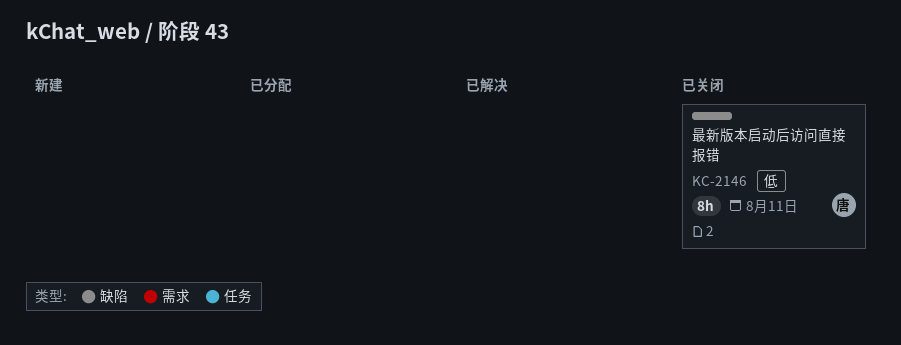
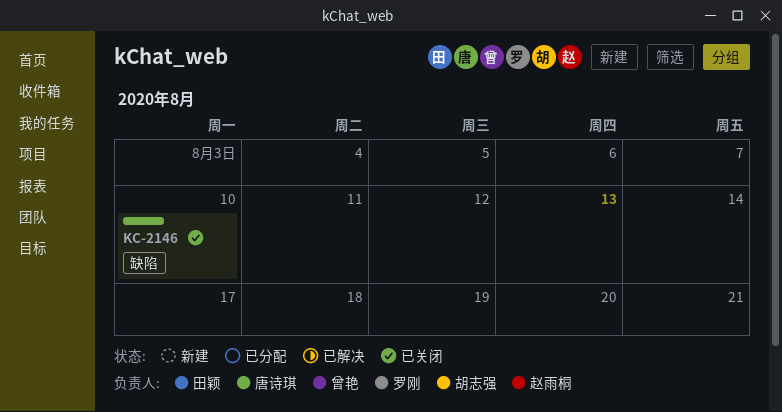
KC-2146, due: Aug 11 -> Aug 10

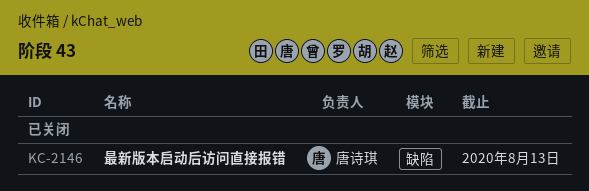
KC-2146, due: Aug 10 -> Aug 13

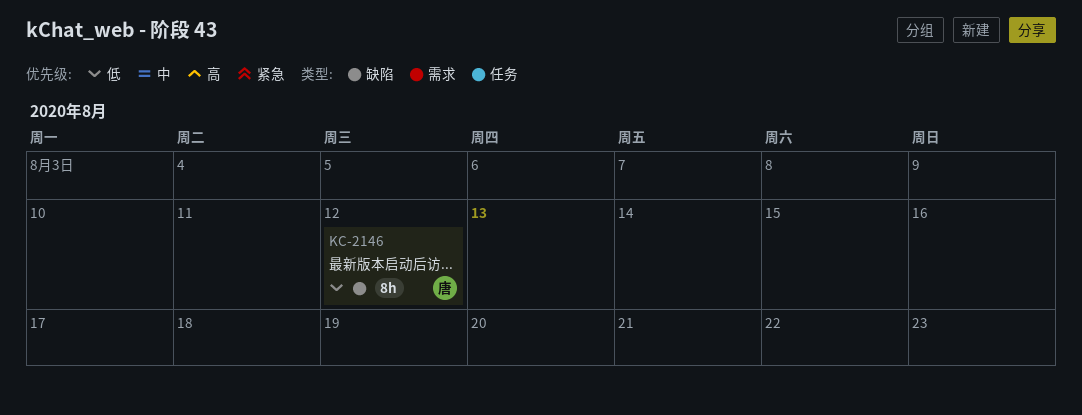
KC-2146, due: Aug 13 -> Aug 12

